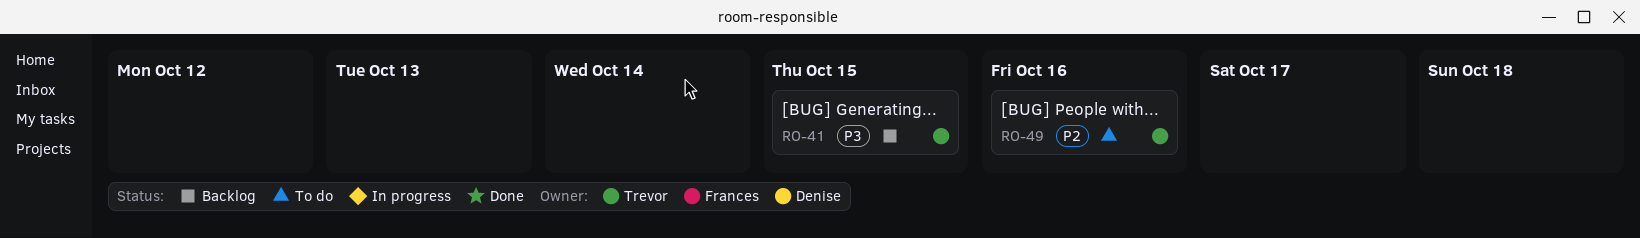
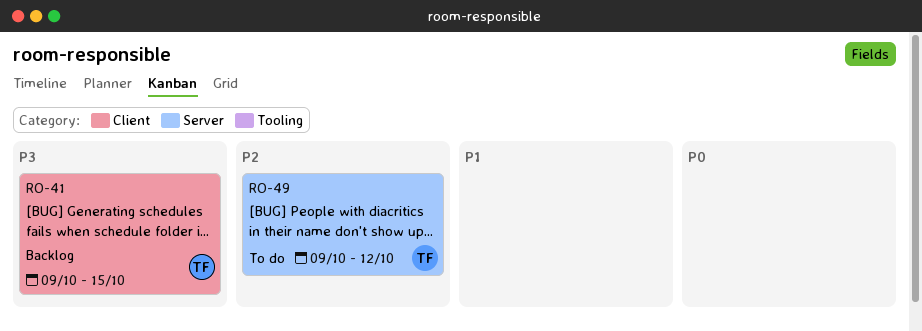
RO-49, due: Oct 16 -> Oct 12

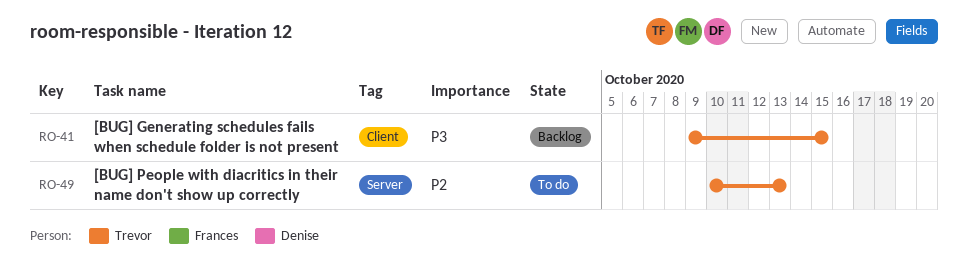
RO-49, start: Oct 9 -> Oct 10
RO-49, due: Oct 12 -> Oct 13

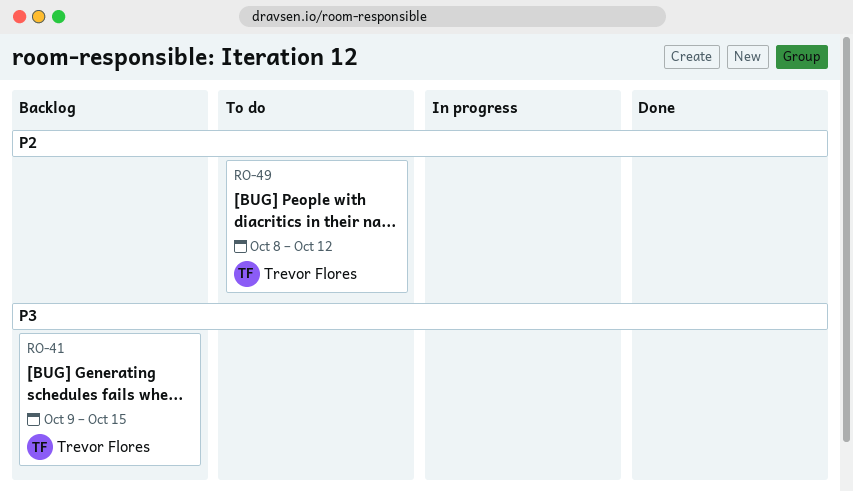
RO-49, start: Oct 10 -> Oct 8
RO-49, due: Oct 13 -> Oct 12

